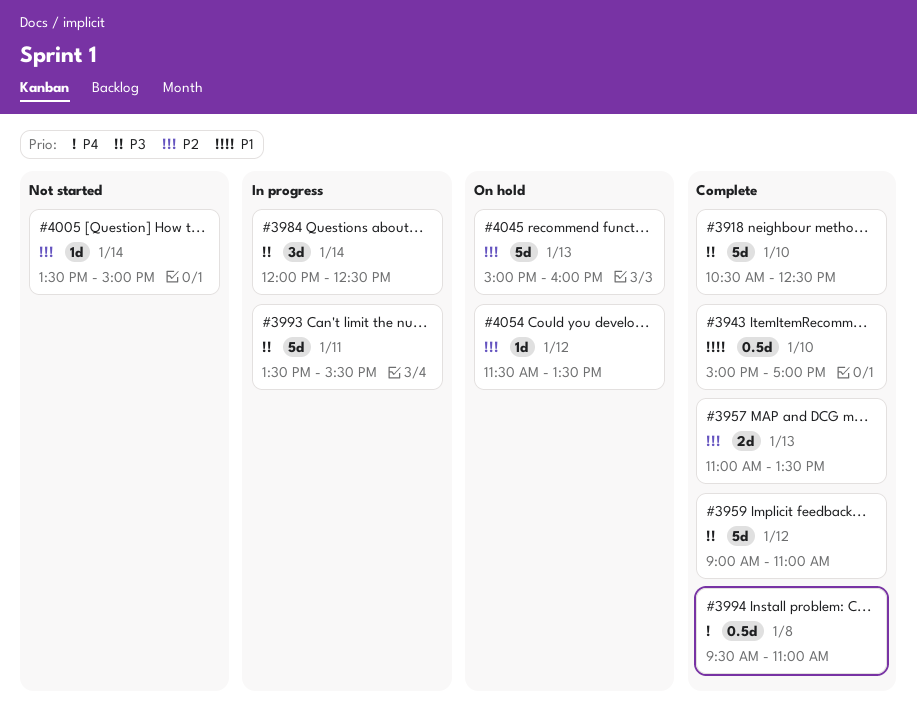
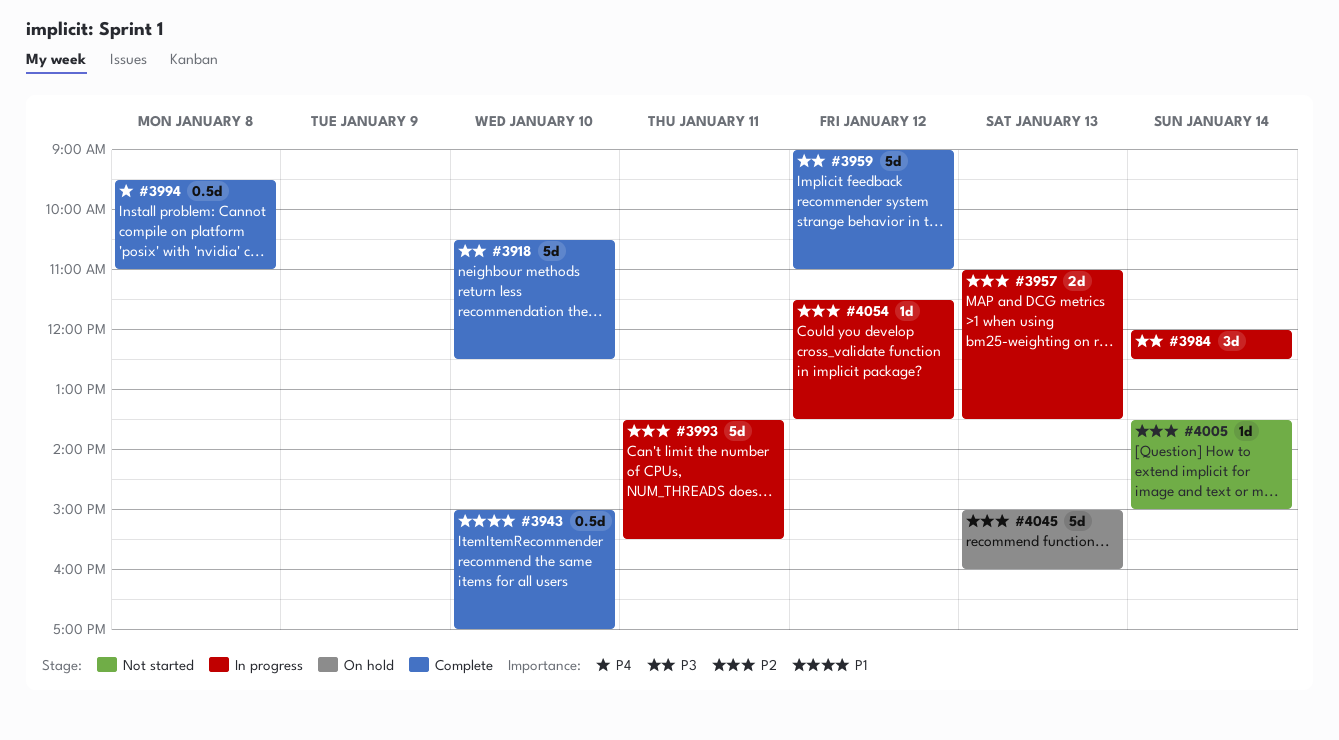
#3957, status: Complete -> In progress
#3993, priority: P3 -> P2
#4054, status: On hold -> In progress

